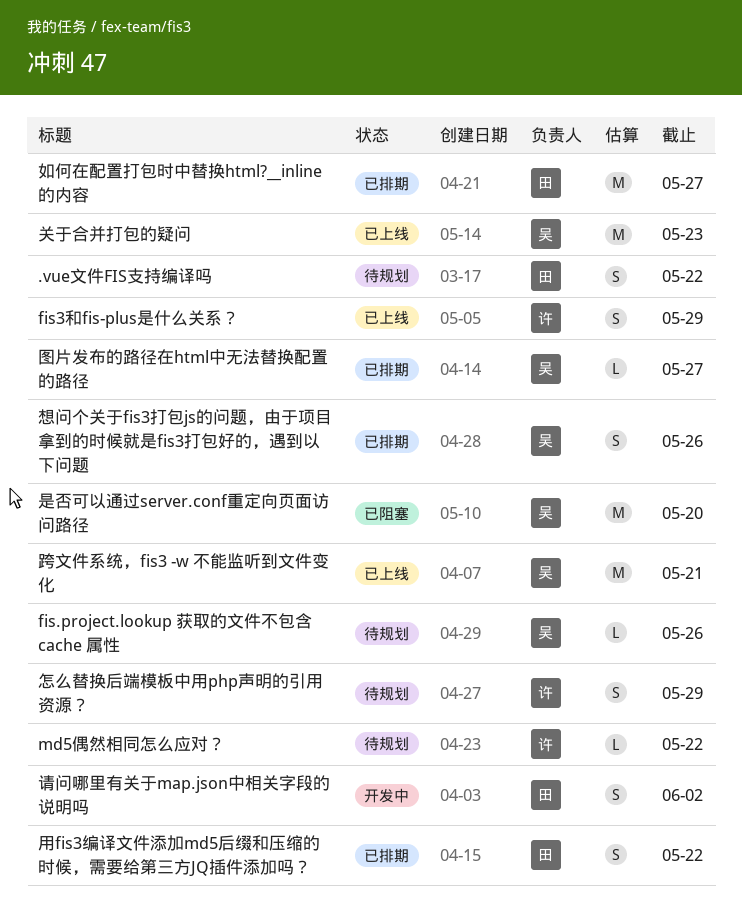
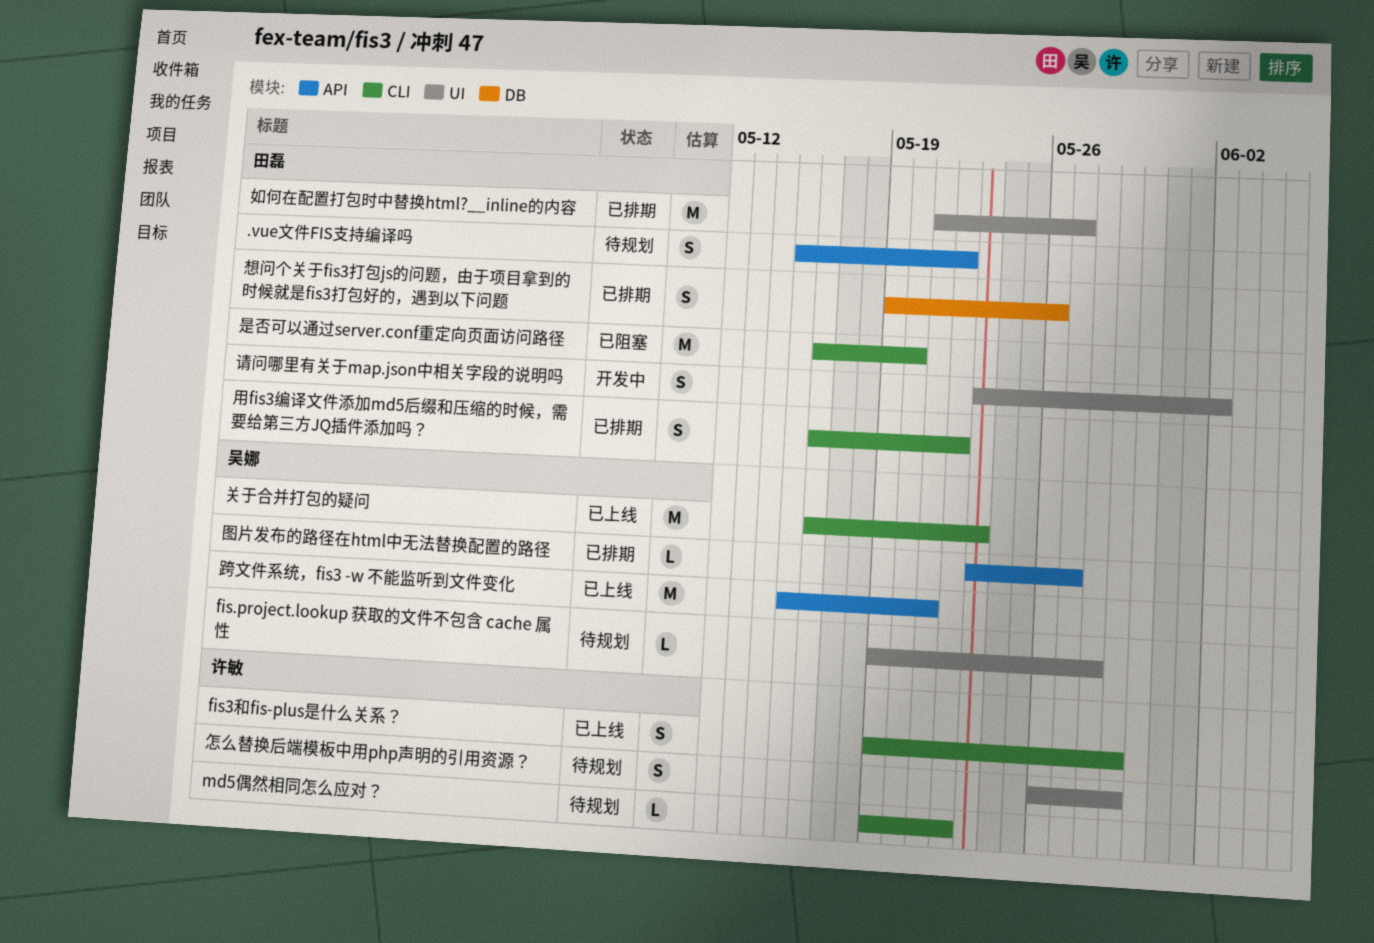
fis.project.lookup 获取的文件不包含 cache 属性, due: May 26 -> May 28
想问个关于fis3打包js的问题，由于项目拿到的时候就是fis3打包好的，遇到以下问题, owner: 吴娜 -> 田磊
是否可以通过server.conf重定向页面访问路径, owner: 吴娜 -> 田磊

